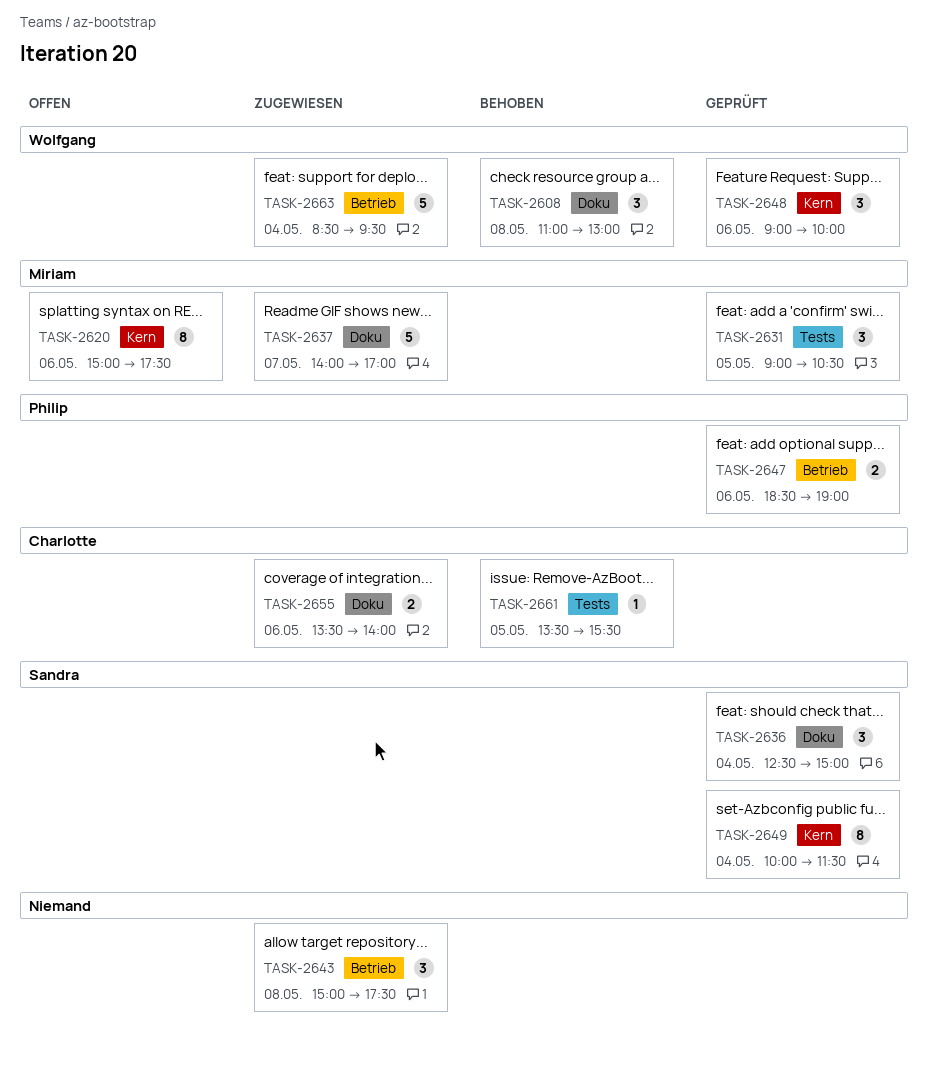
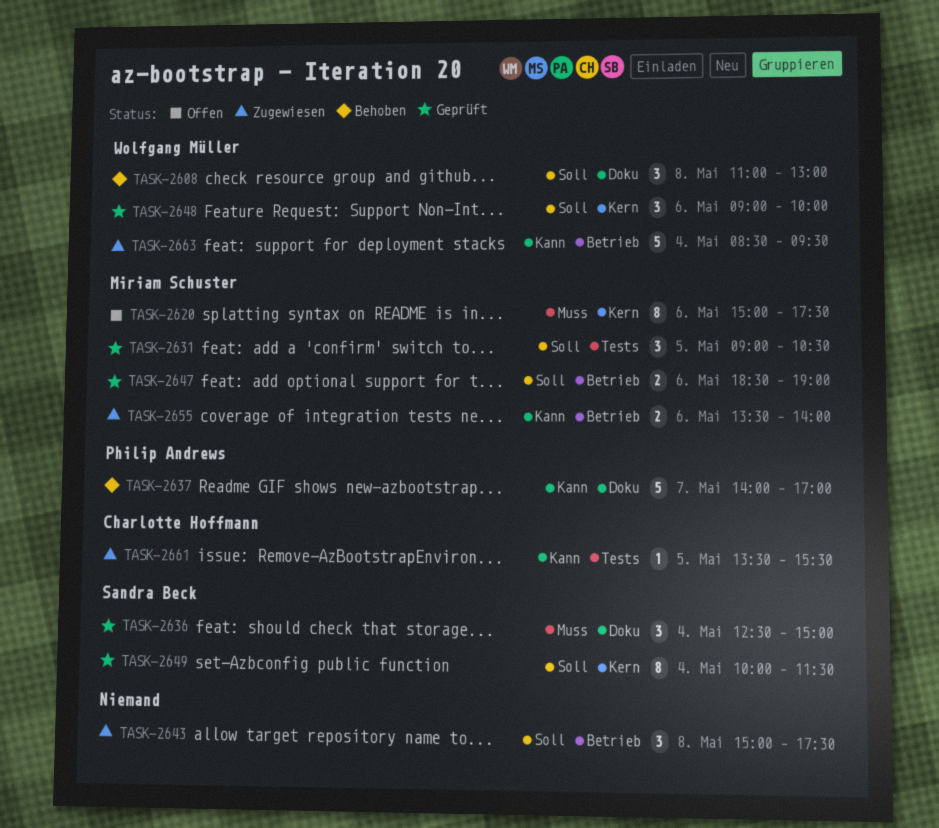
TASK-2637, status: Zugewiesen -> Behoben
TASK-2637, owner: Miriam Schuster -> Philip Andrews
TASK-2647, owner: Philip Andrews -> Miriam Schuster
TASK-2655, owner: Charlotte Hoffmann -> Miriam Schuster
TASK-2655, label: Doku -> Betrieb
TASK-2661, status: Behoben -> Zugewiesen

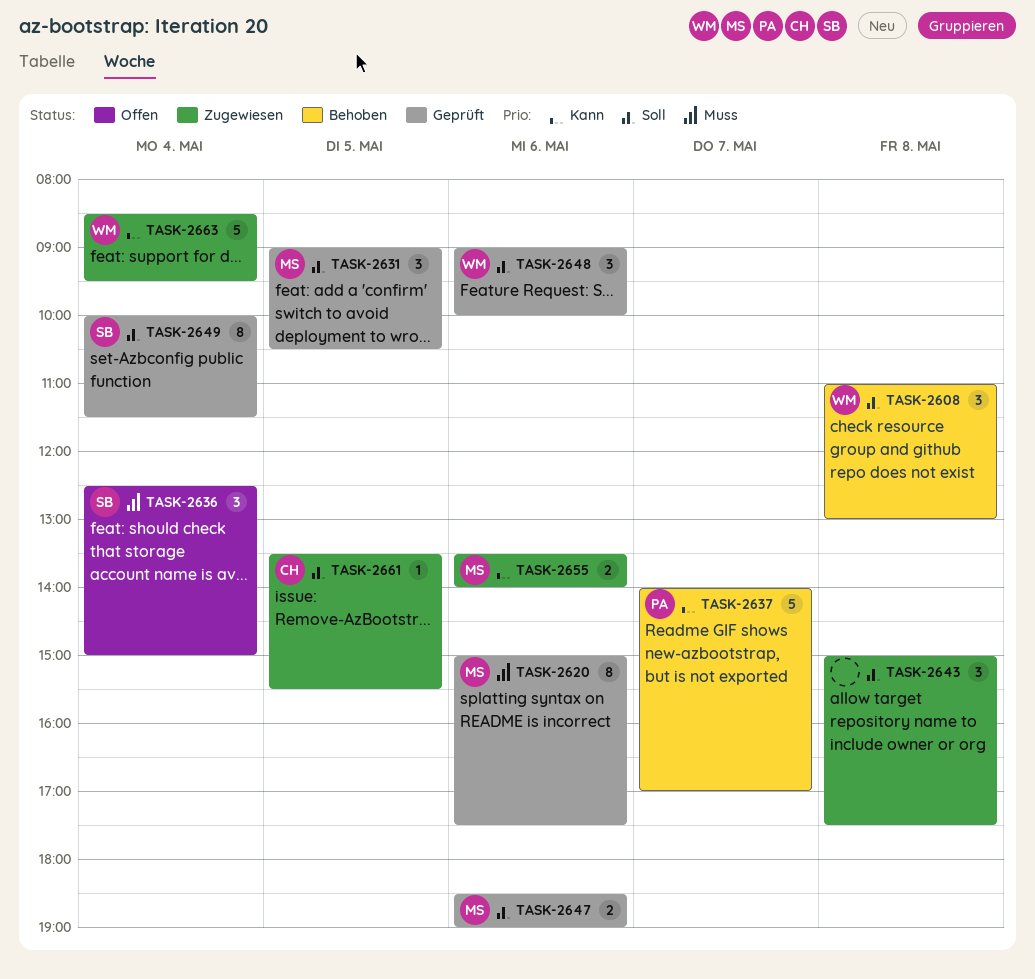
TASK-2620, status: Offen -> Geprüft
TASK-2636, status: Geprüft -> Offen
TASK-2661, priority: Kann -> Soll

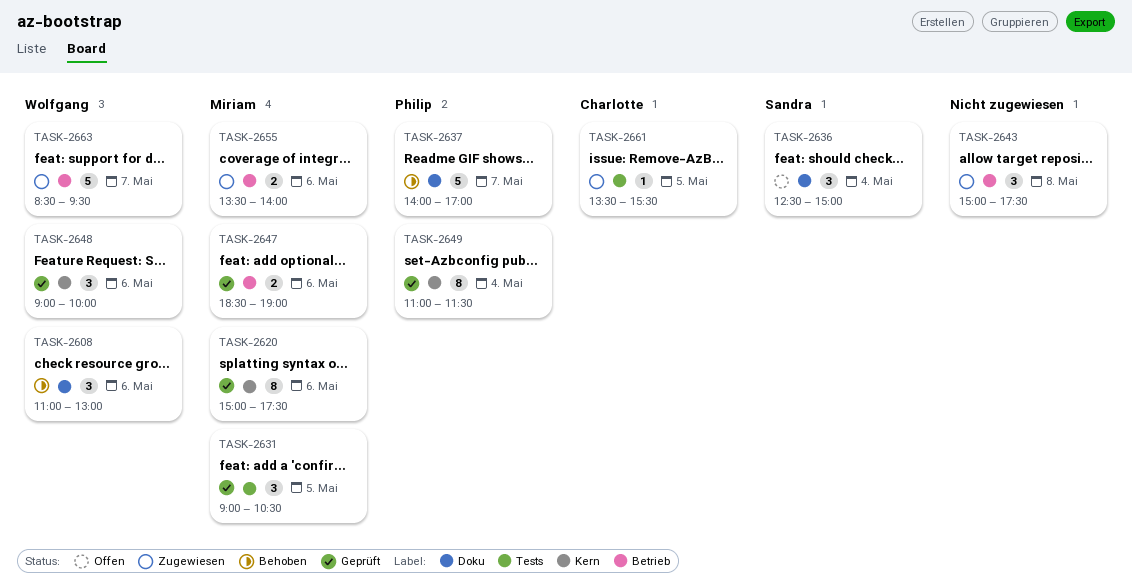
TASK-2608, day: May 8 -> May 6
TASK-2649, owner: Sandra -> Philip
TASK-2649, begins: 10:00 -> 11:00
TASK-2663, day: May 4 -> May 7

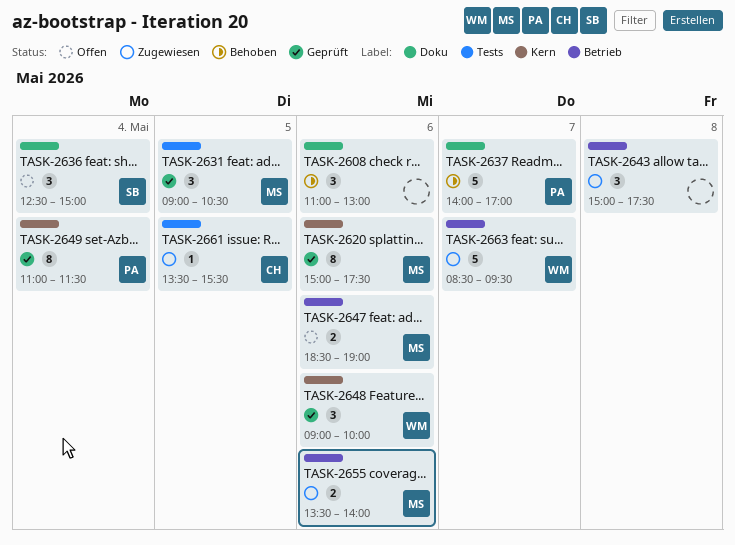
TASK-2608, owner: Wolfgang -> none
TASK-2647, status: Geprüft -> Offen

